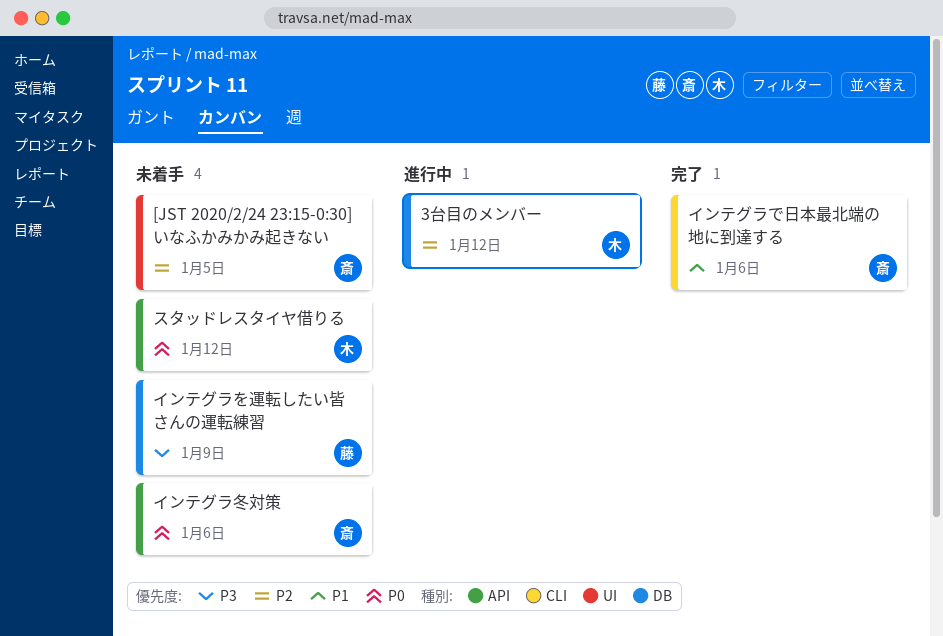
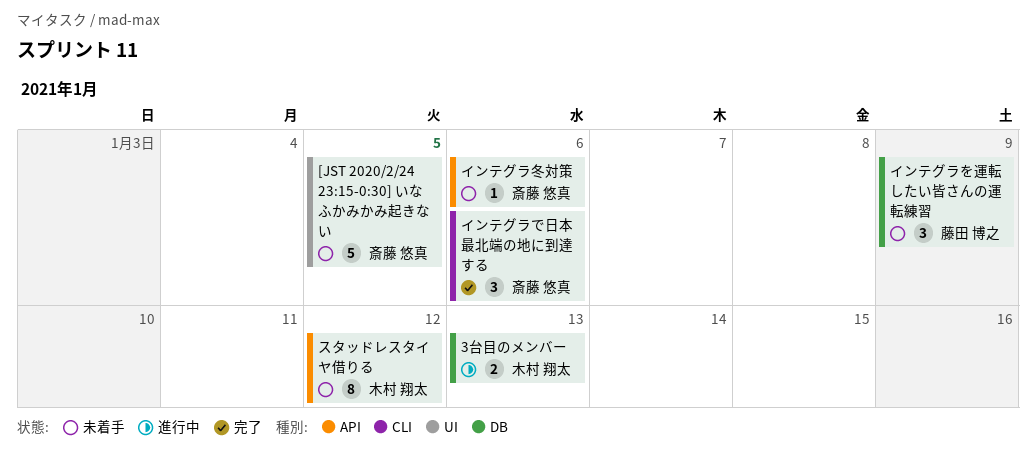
3台目のメンバー, due: Jan 12 -> Jan 13

